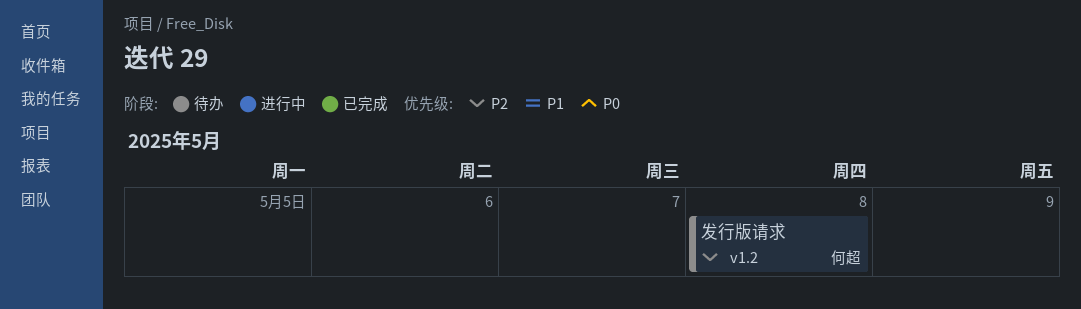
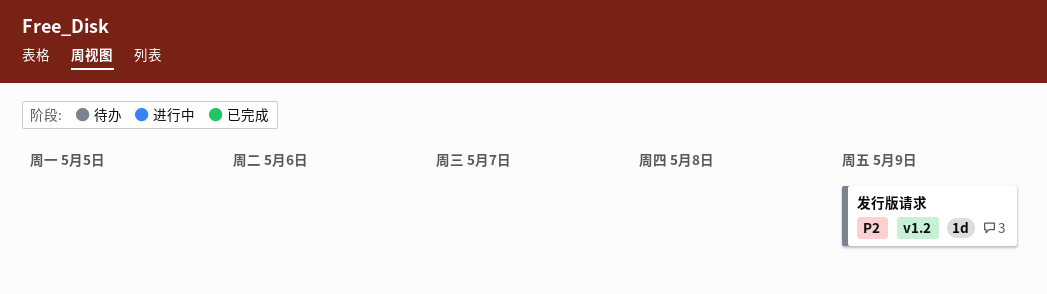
发行版请求, due: May 8 -> May 9

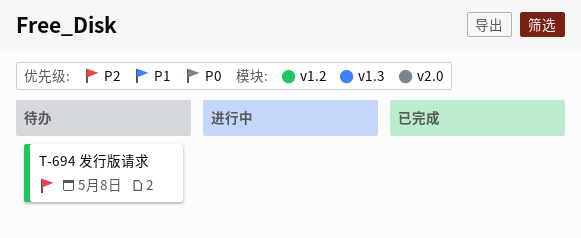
发行版请求, due: May 9 -> May 8

